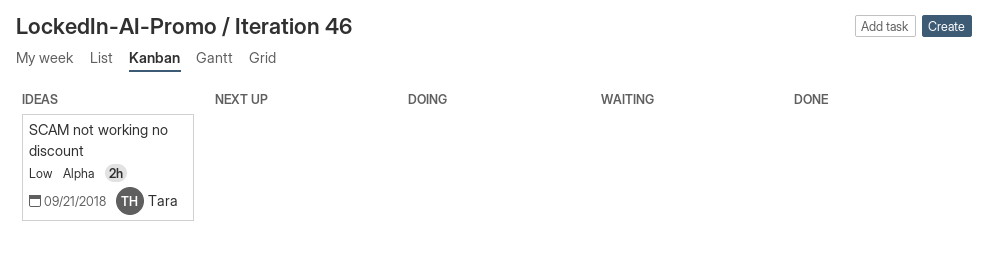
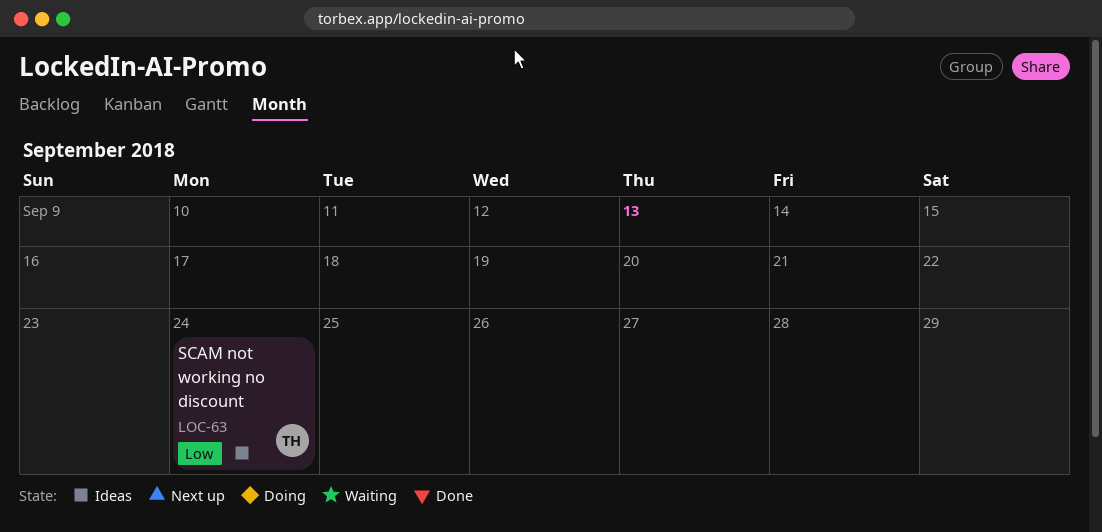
SCAM not working no discount, due: Sep 21 -> Sep 24

